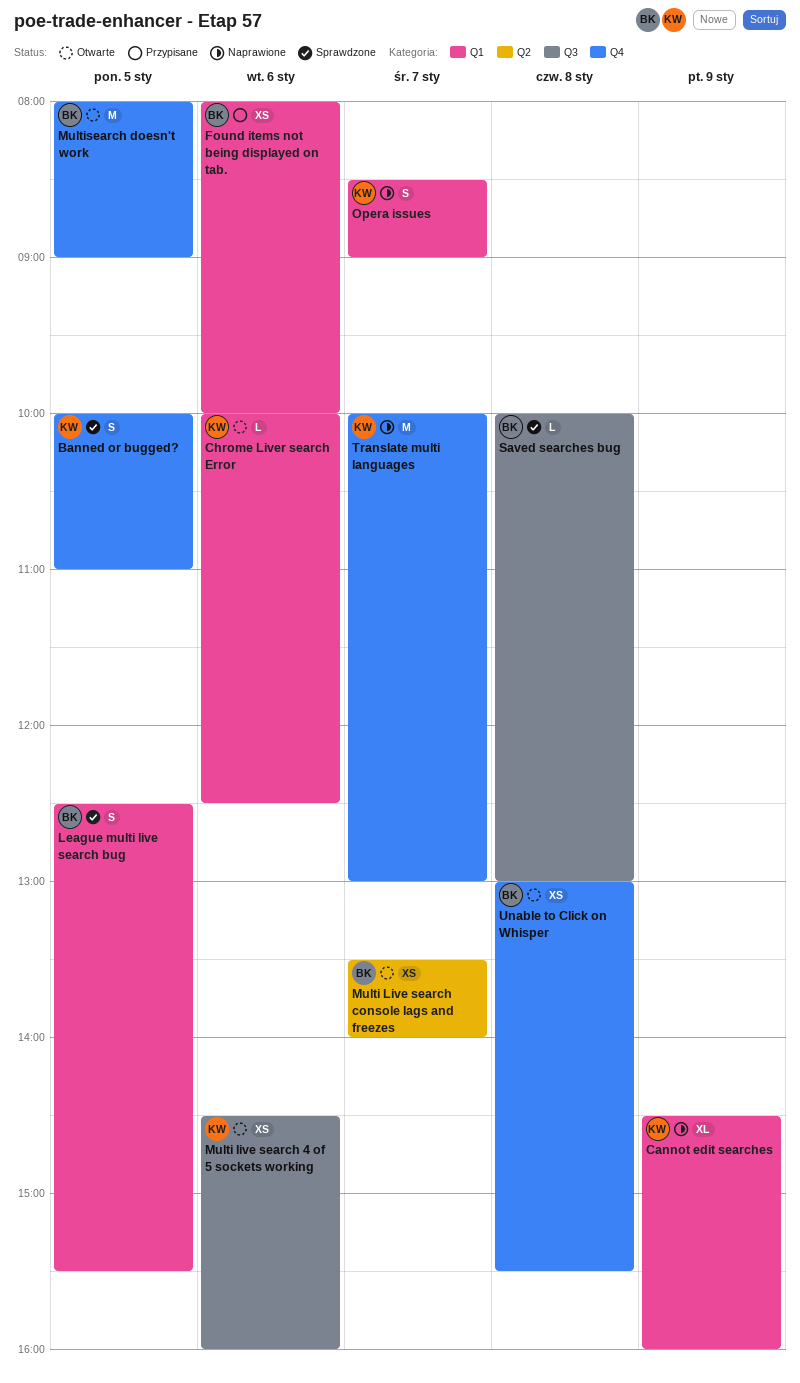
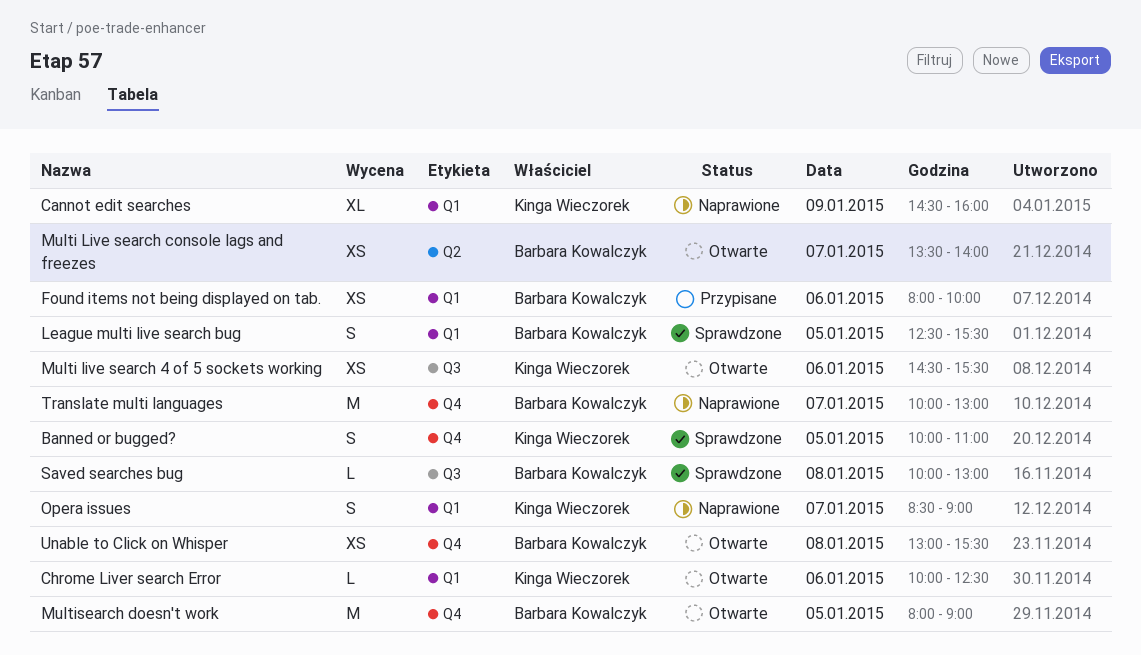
Multi live search 4 of 5 sockets working, ends: 16:00 -> 15:30
Translate multi languages, owner: Kinga Wieczorek -> Barbara Kowalczyk

